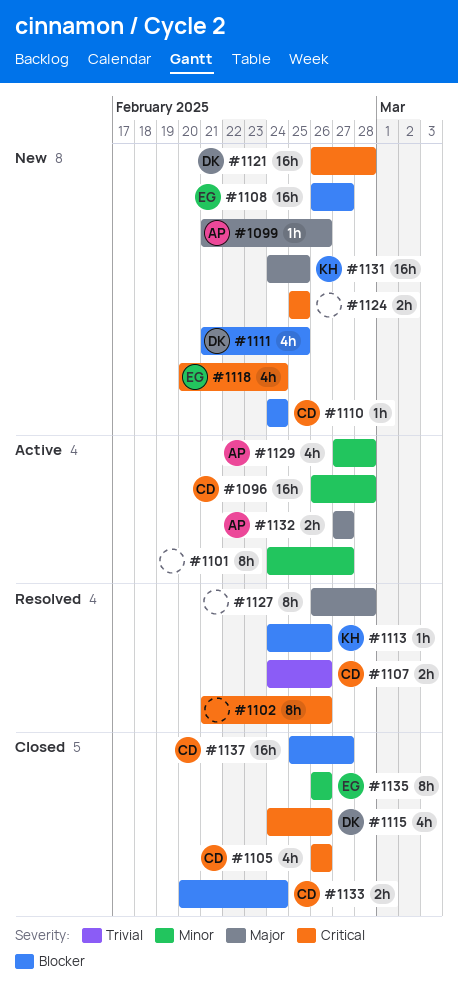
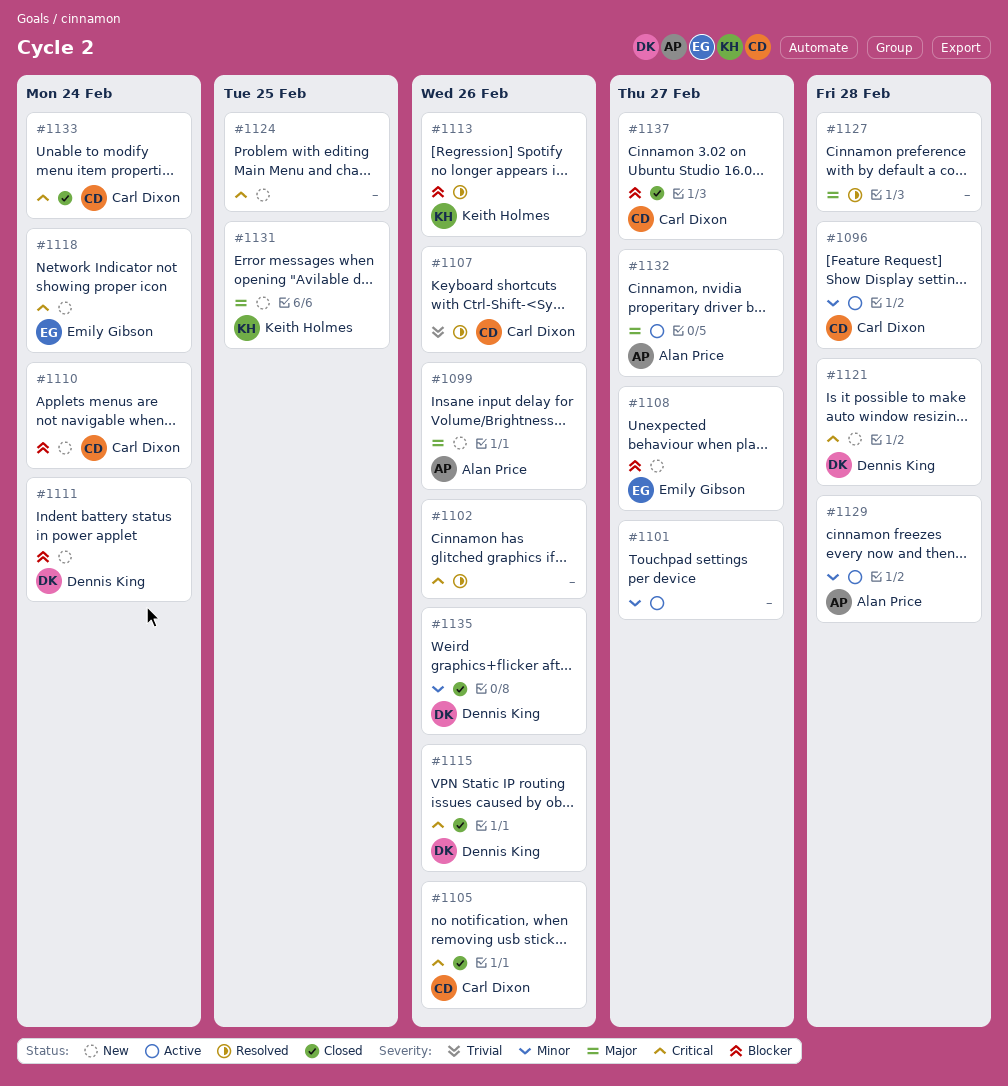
#1111, due: Feb 25 -> Feb 24
#1133, priority: Blocker -> Critical
#1135, owner: Emily Gibson -> Dennis King

